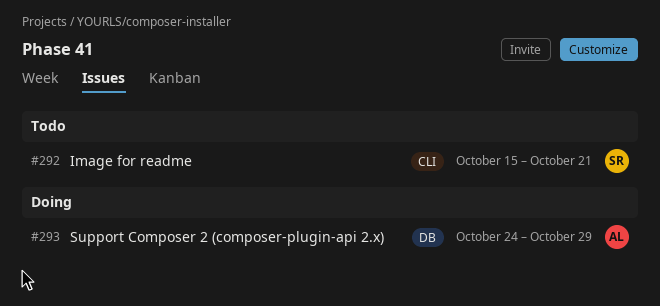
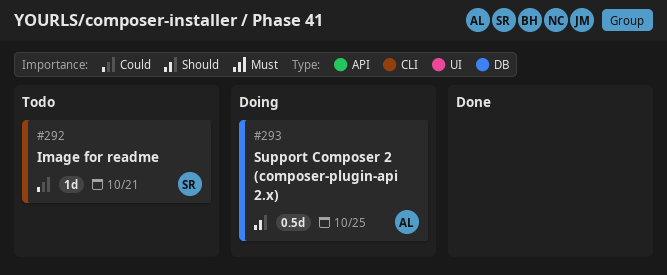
#293, due: Oct 29 -> Oct 25

